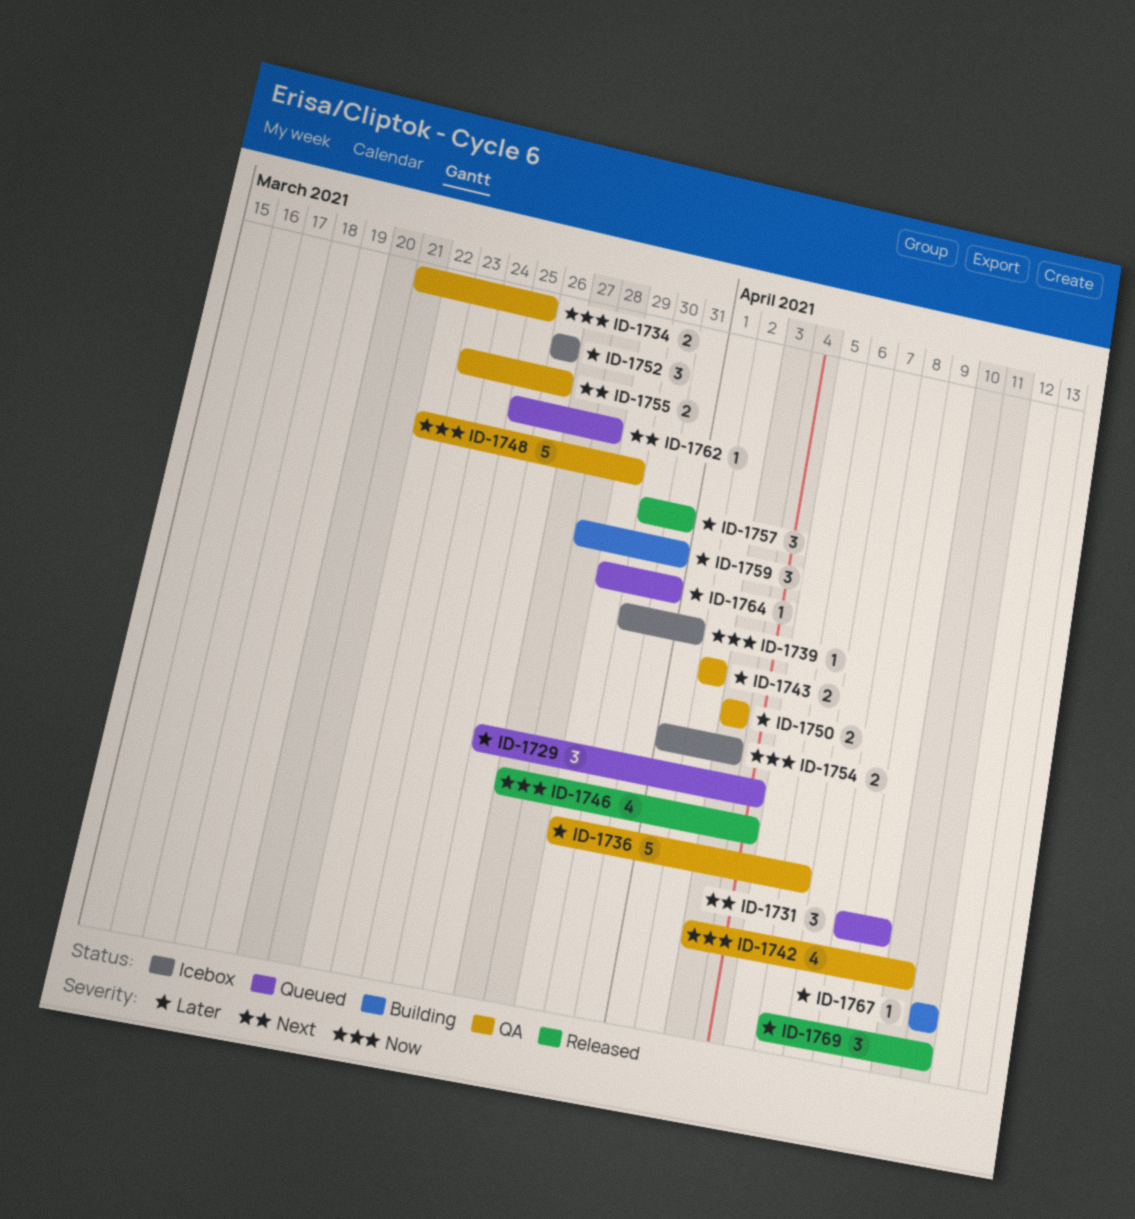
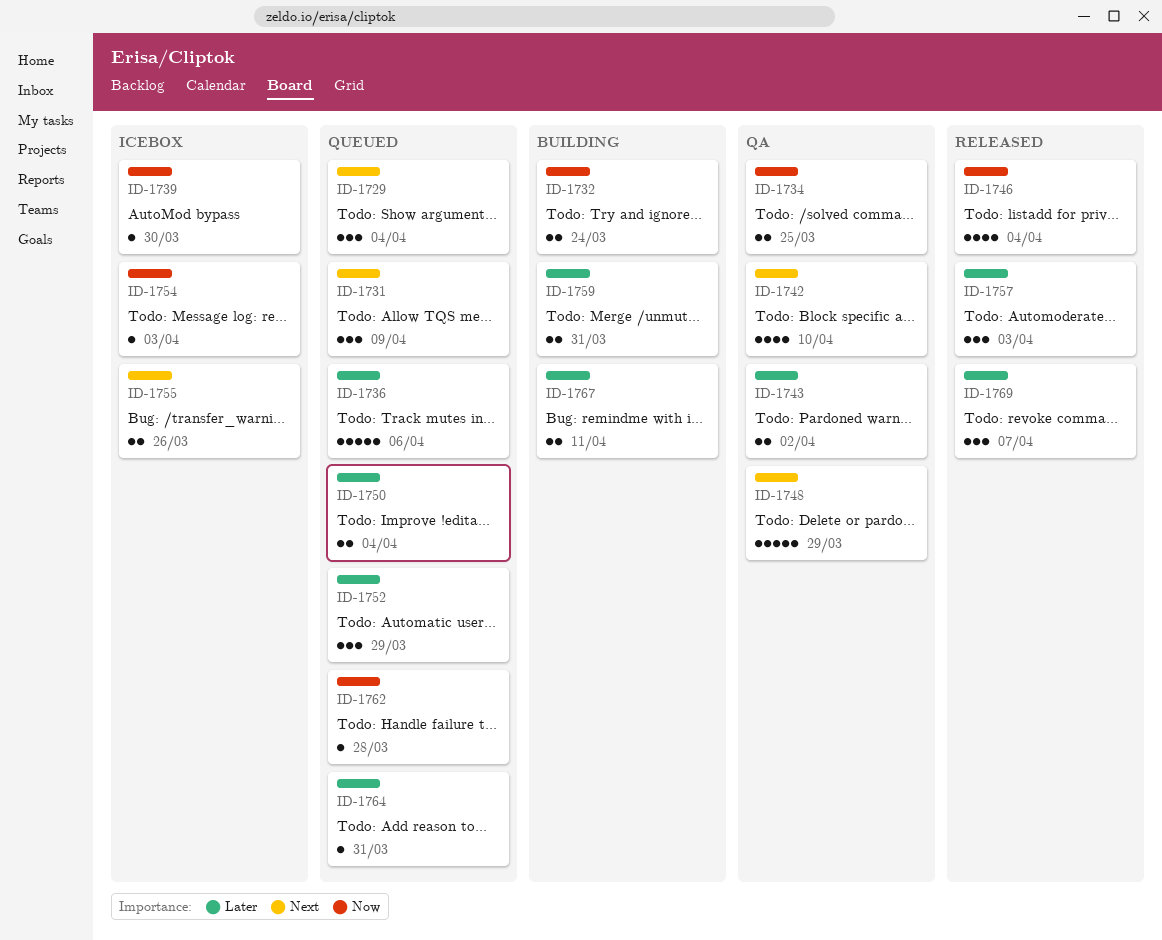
ID-1729, priority: Later -> Next
ID-1732: none -> present
ID-1736, status: QA -> Queued
ID-1739, due: Apr 1 -> Mar 30
ID-1742, priority: Now -> Next
ID-1748, priority: Now -> Next
ID-1750, status: QA -> Queued
ID-1750, due: Apr 3 -> Apr 4
ID-1752, status: Icebox -> Queued
ID-1752, due: Mar 26 -> Mar 29
ID-1754, estimate: 2 -> 1
ID-1755, status: QA -> Icebox
ID-1757, due: Mar 31 -> Apr 3
ID-1759, estimate: 3 -> 2
ID-1762, priority: Next -> Now
ID-1767, estimate: 1 -> 2
ID-1769, due: Apr 11 -> Apr 7

